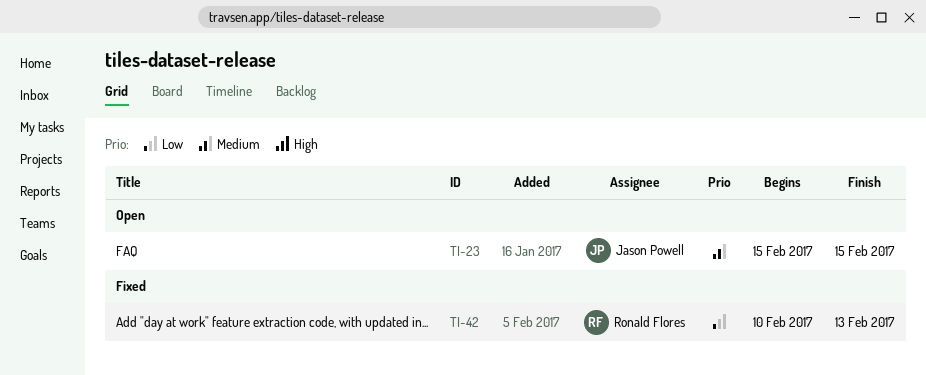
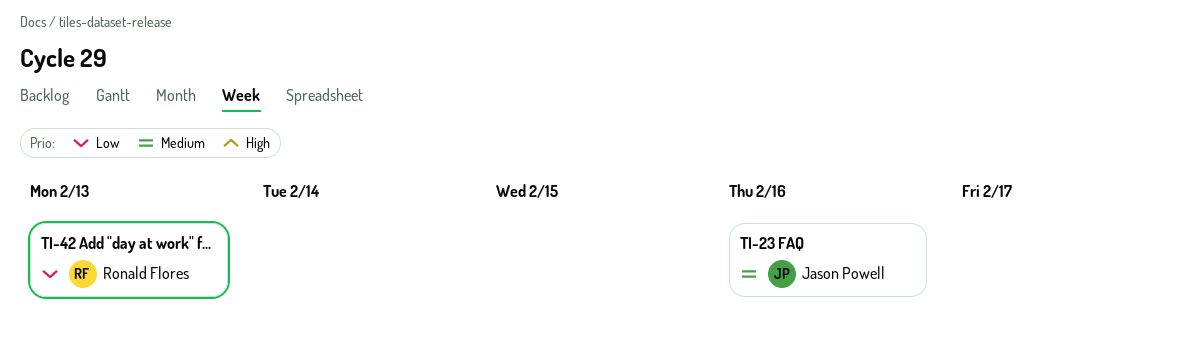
TI-23, due: Feb 15 -> Feb 16

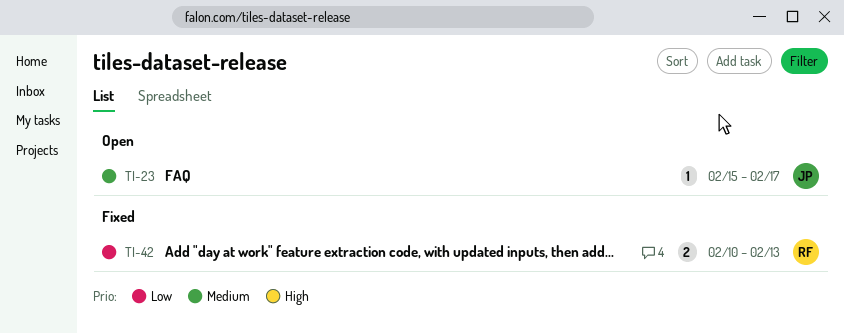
TI-23, due: Feb 16 -> Feb 17

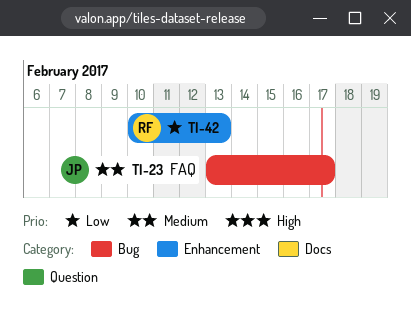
TI-23, start: Feb 15 -> Feb 13

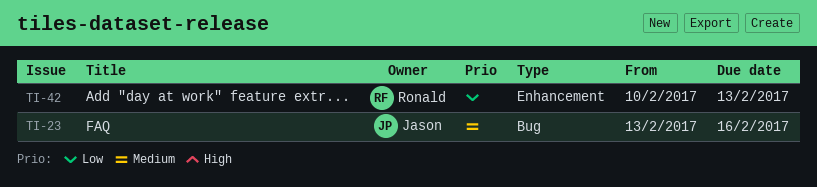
TI-23, due: Feb 17 -> Feb 16

